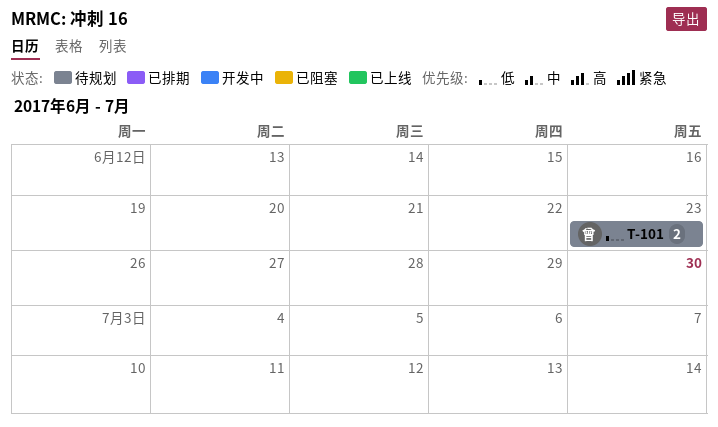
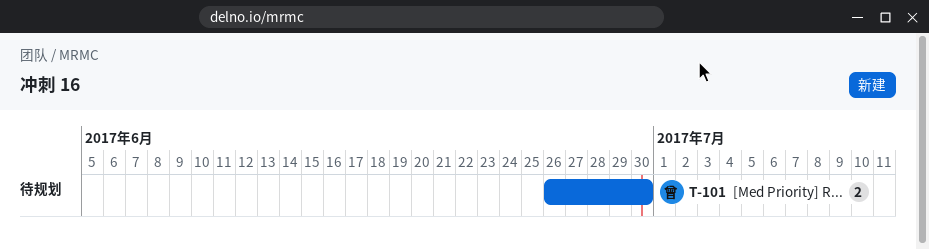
T-101, start: Jun 23 -> Jun 26
T-101, due: Jun 23 -> Jun 30

